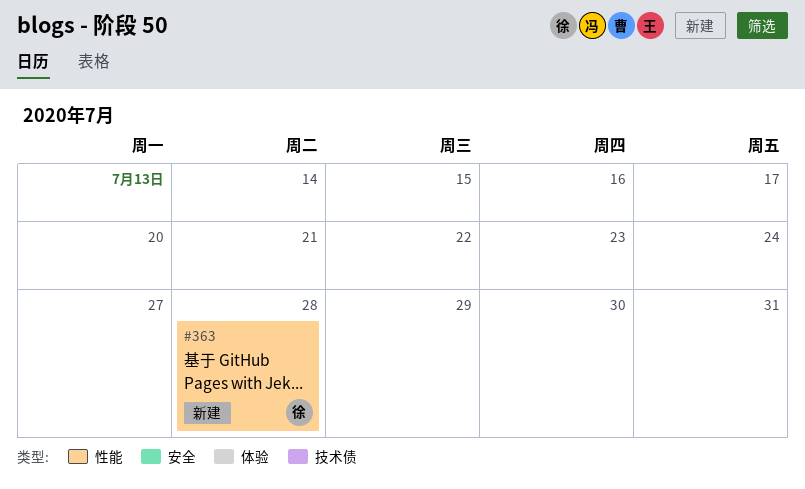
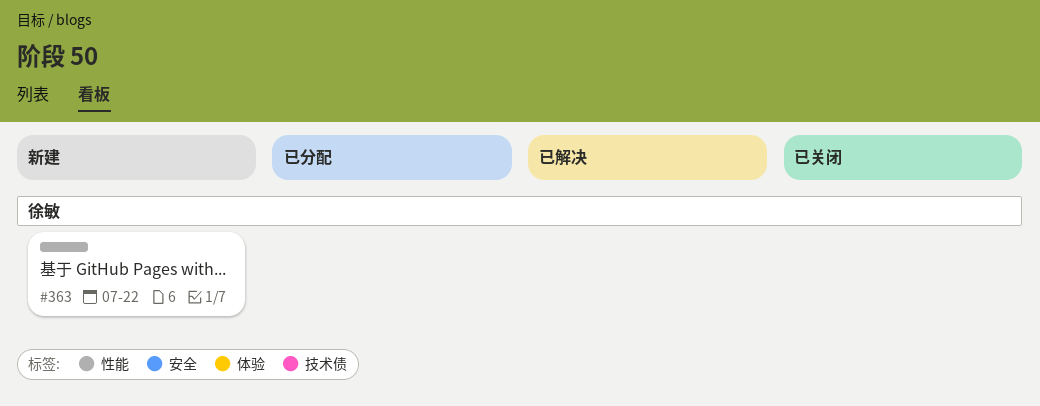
#363, due: Jul 28 -> Jul 22

